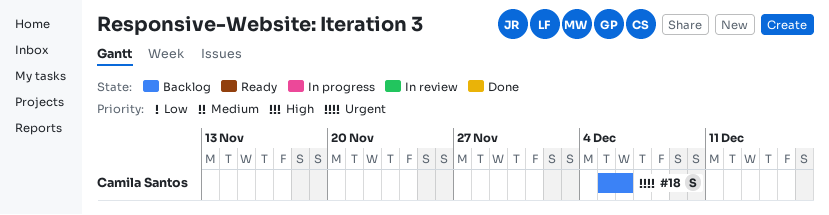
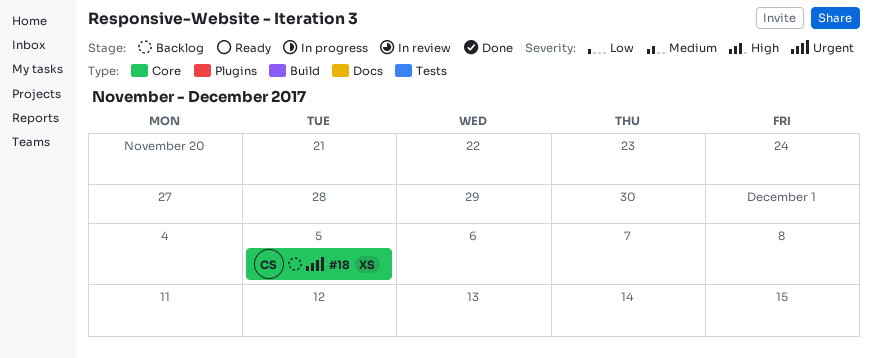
#18, estimate: S -> XS
#18, due: Dec 6 -> Dec 5

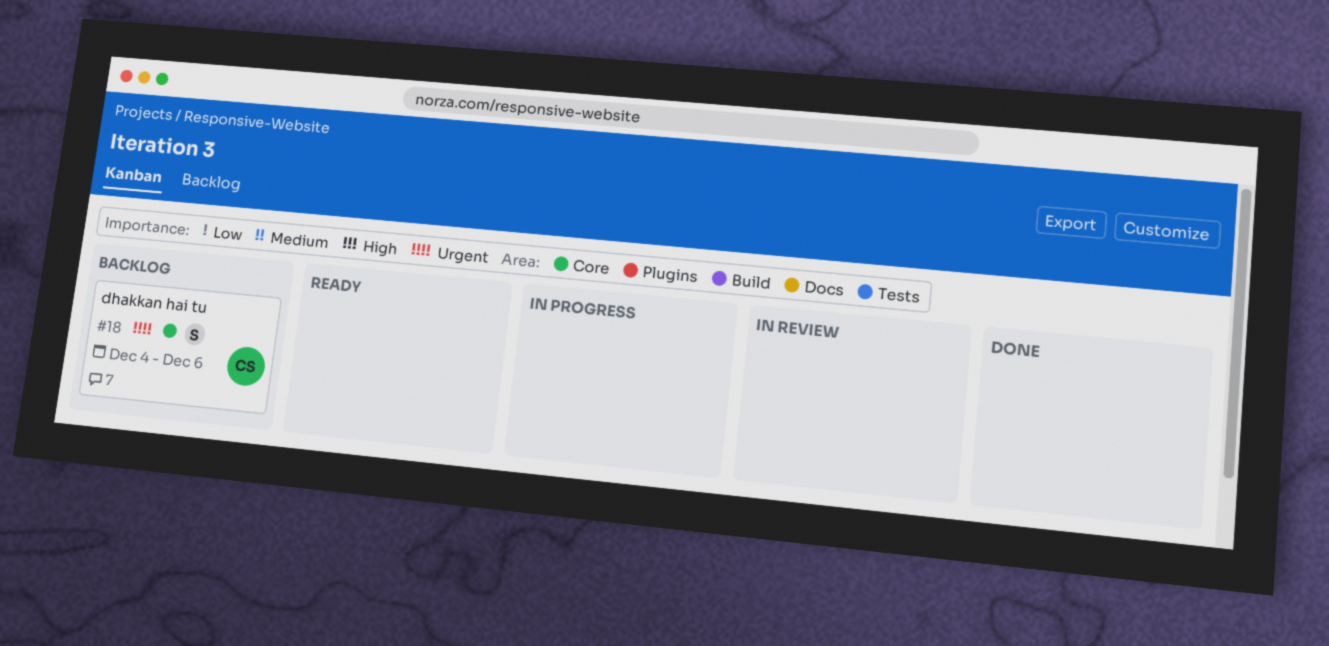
#18, estimate: XS -> S
#18, start: Dec 5 -> Dec 4
#18, due: Dec 5 -> Dec 6

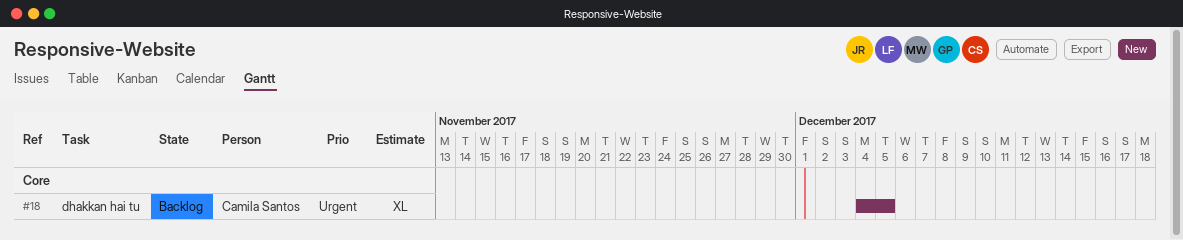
#18, estimate: S -> XL
#18, due: Dec 6 -> Dec 5

